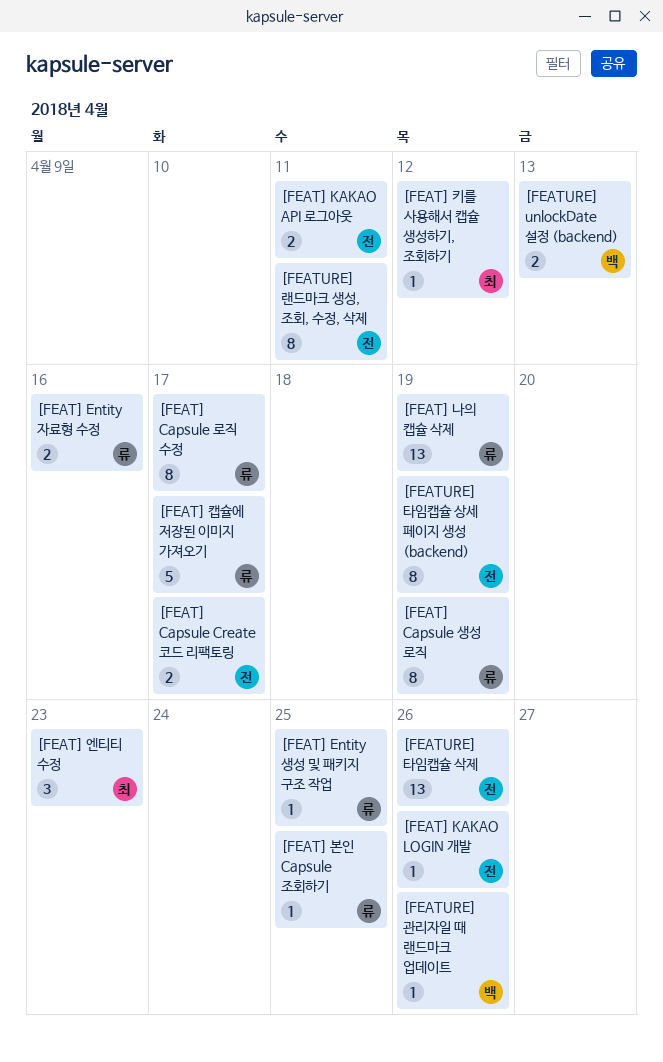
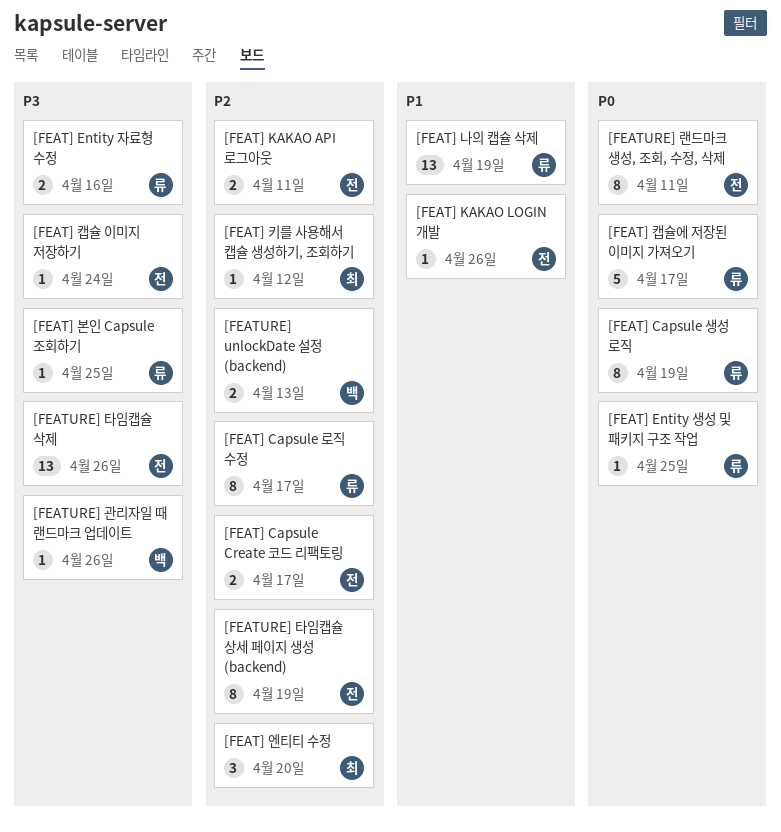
[FEAT] 엔티티 수정, due: Apr 23 -> Apr 20
[FEAT] 캡슐 이미지 저장하기: none -> present

